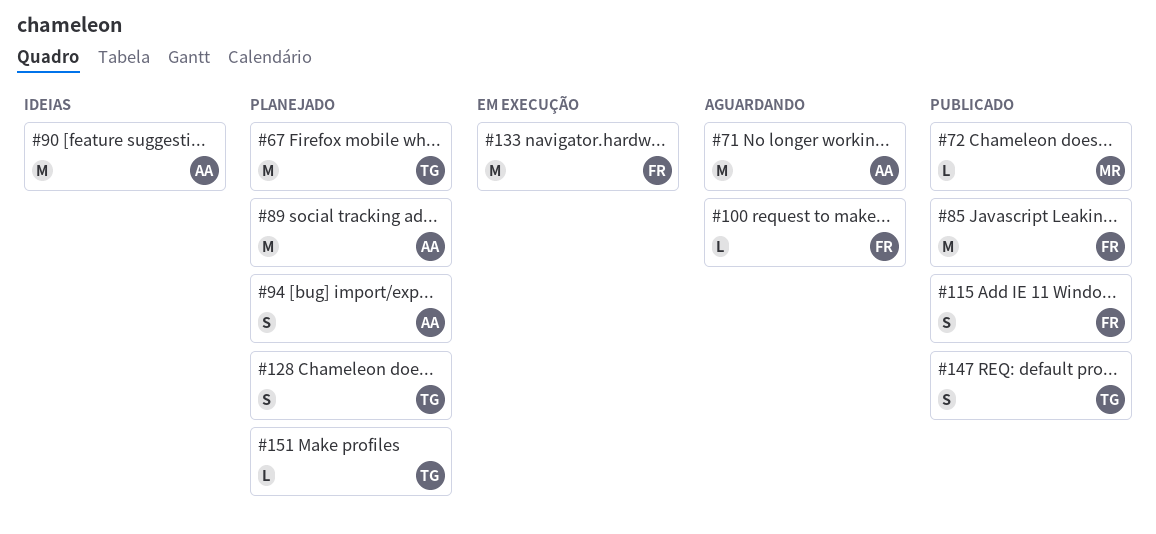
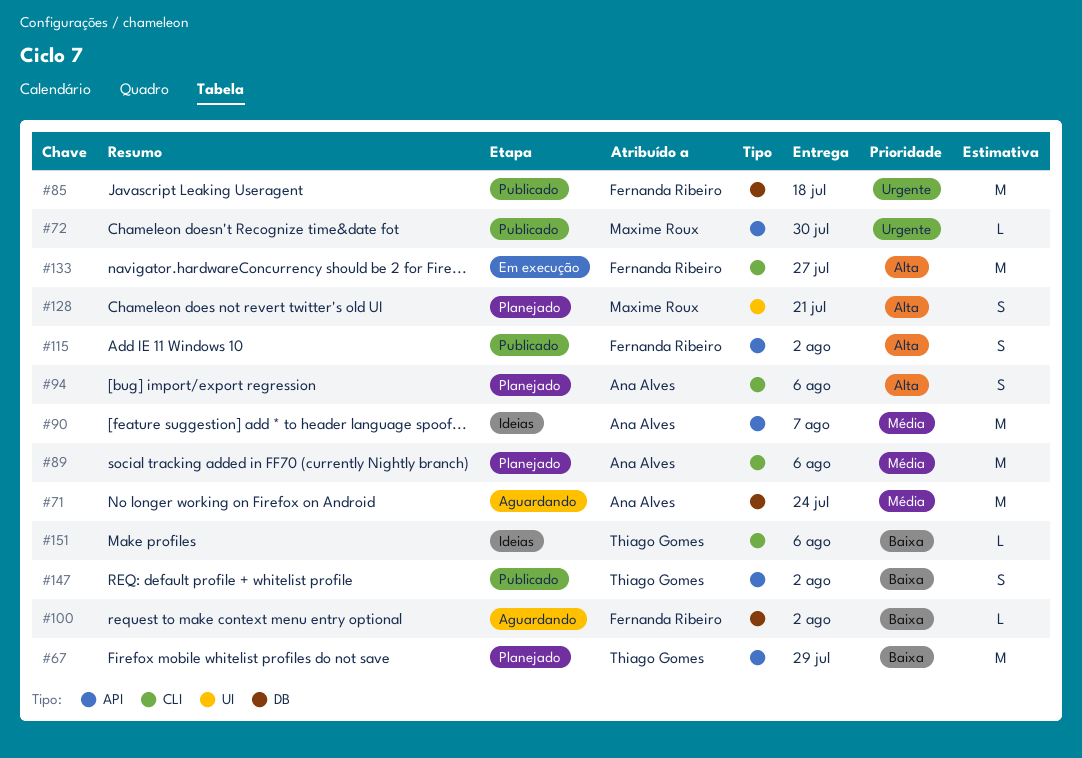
#128, owner: Thiago Gomes -> Maxime Roux
#151, status: Planejado -> Ideias

